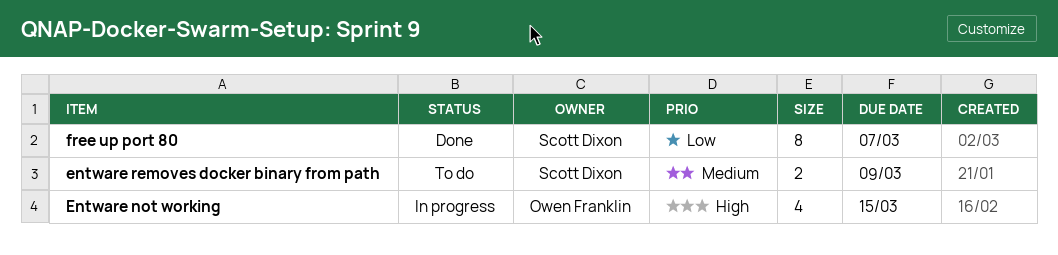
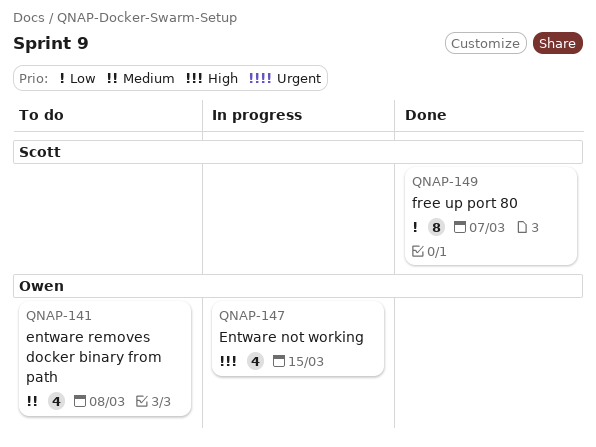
entware removes docker binary from path, owner: Scott Dixon -> Owen Franklin
entware removes docker binary from path, estimate: 2 -> 4
entware removes docker binary from path, due: Mar 9 -> Mar 8

